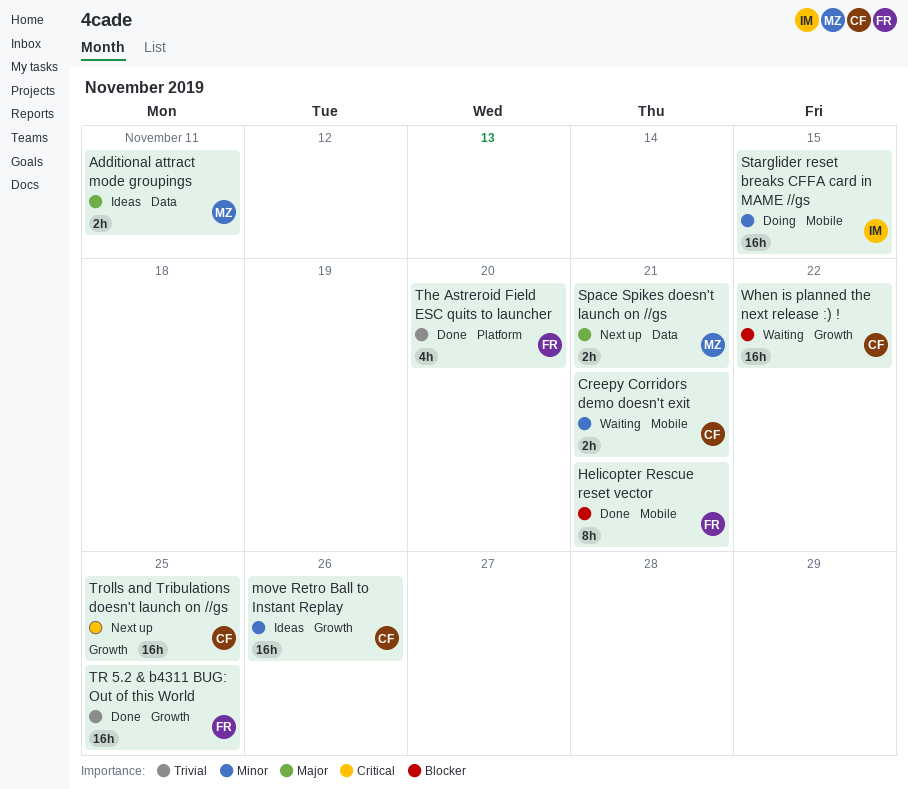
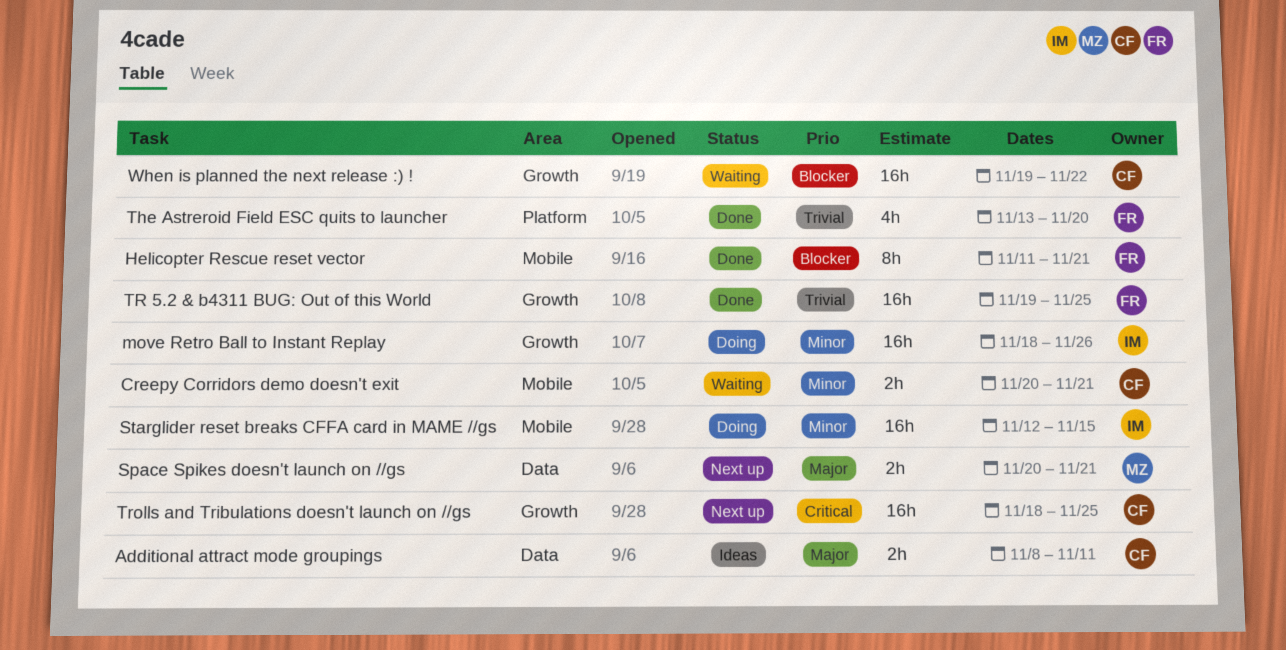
Additional attract mode groupings, owner: MZ -> CF
move Retro Ball to Instant Replay, status: Ideas -> Doing
move Retro Ball to Instant Replay, owner: CF -> IM

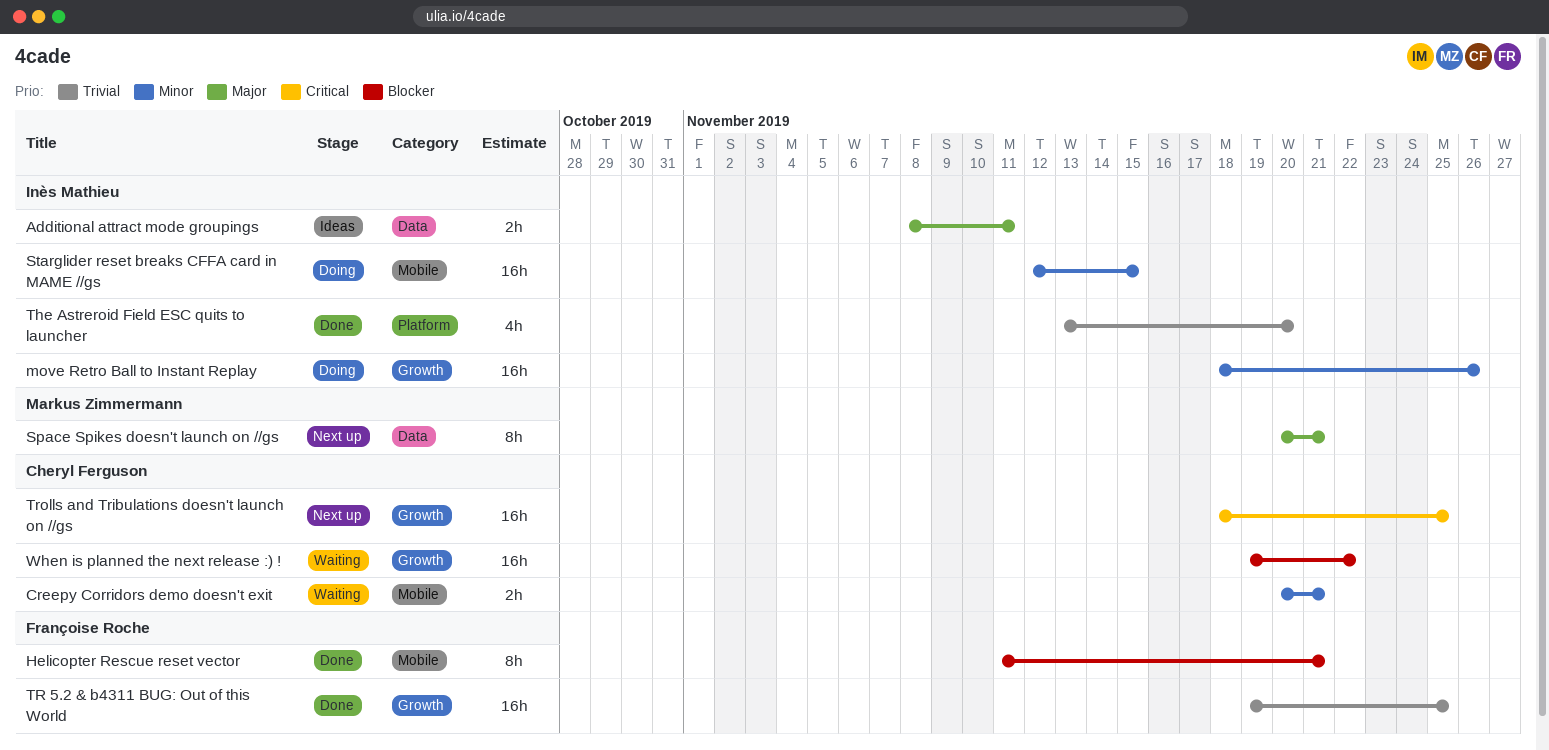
Additional attract mode groupings, owner: Cheryl Ferguson -> Inès Mathieu
Space Spikes doesn't launch on //gs, estimate: 2h -> 8h
The Astreroid Field ESC quits to launcher, owner: Françoise Roche -> Inès Mathieu

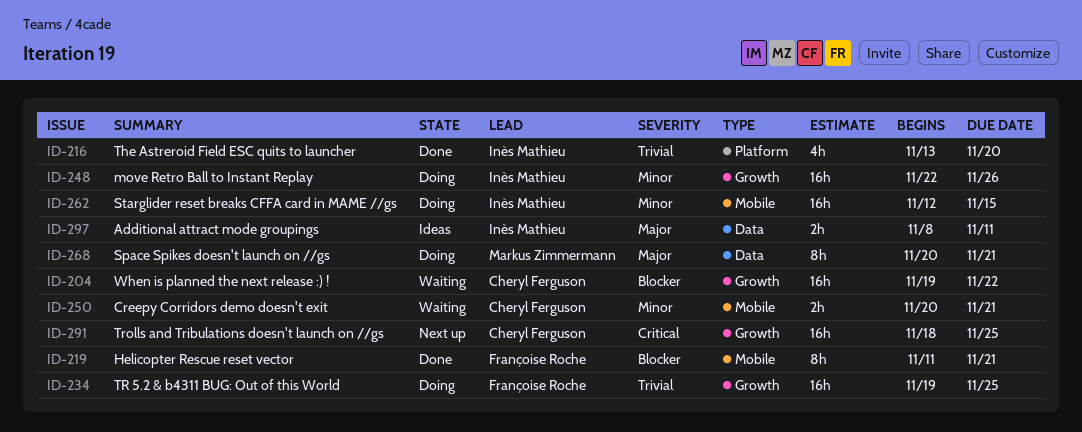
move Retro Ball to Instant Replay, start: Nov 18 -> Nov 22
Space Spikes doesn't launch on //gs, status: Next up -> Doing
TR 5.2 & b4311 BUG: Out of this World, status: Done -> Doing

